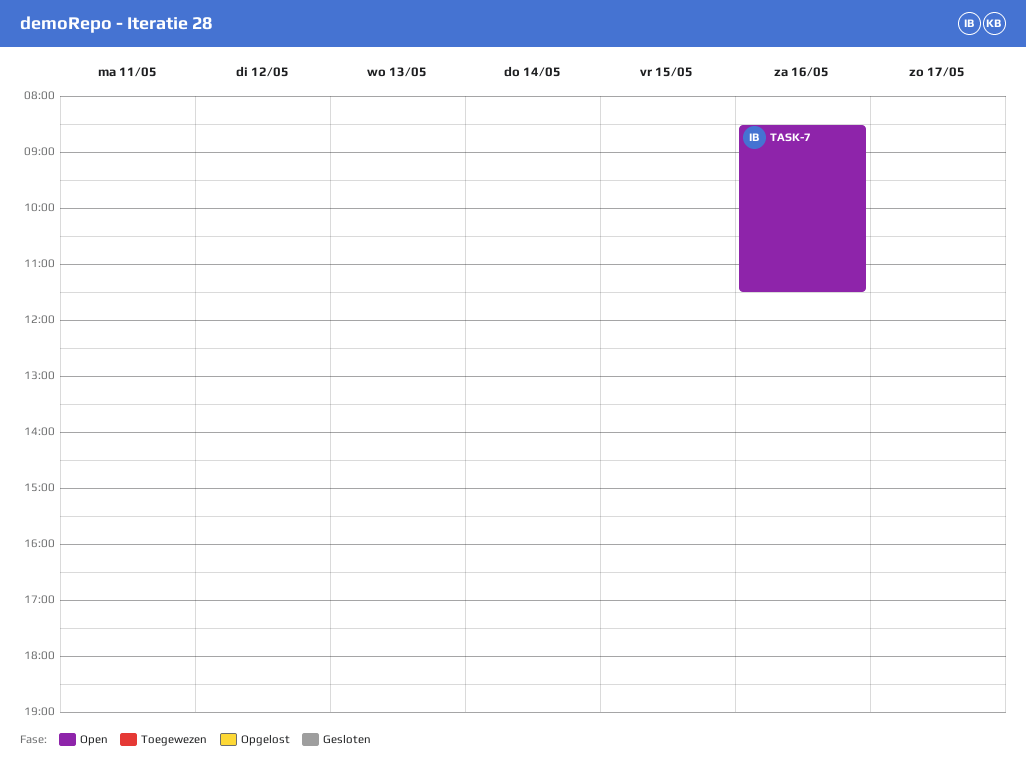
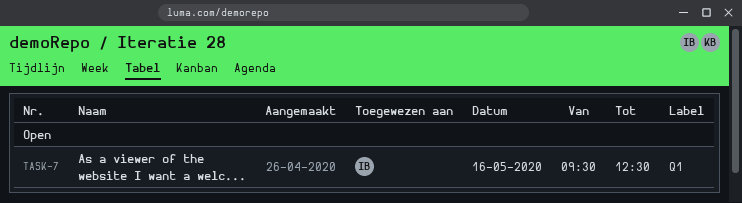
TASK-7, begins: 08:30 -> 09:30
TASK-7, ends: 11:30 -> 12:30

